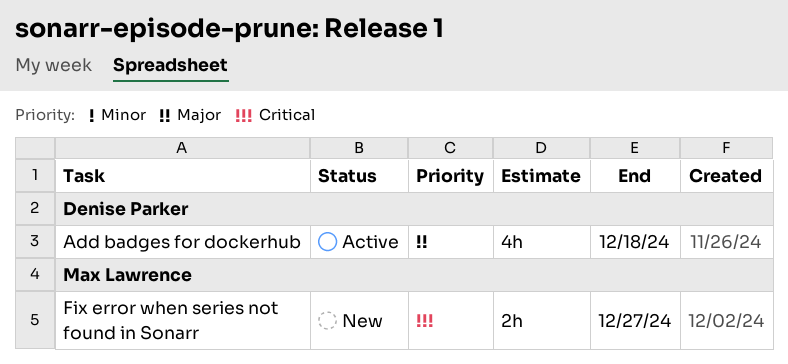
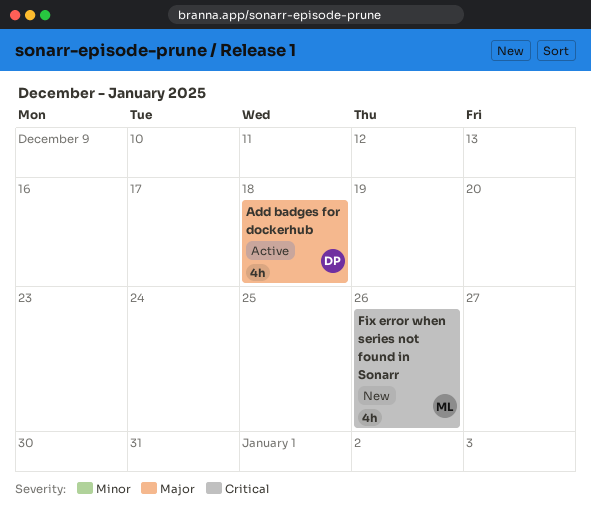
Fix error when series not found in Sonarr, estimate: 2h -> 4h
Fix error when series not found in Sonarr, due: Dec 27 -> Dec 26

